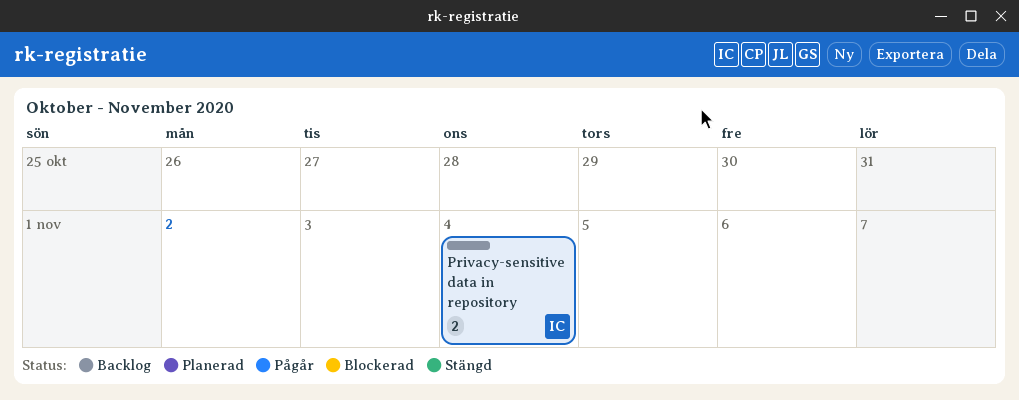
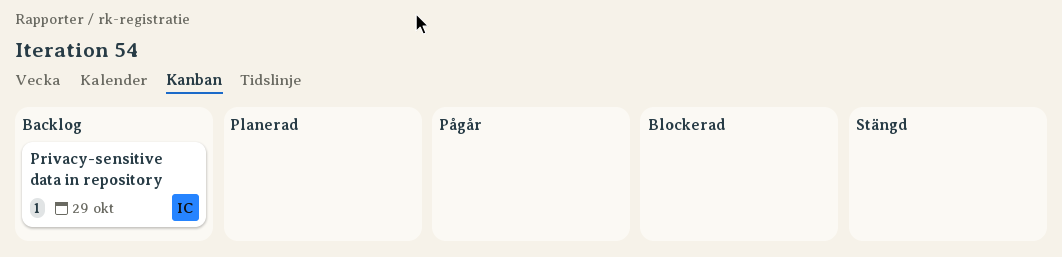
Privacy-sensitive data in repository, estimate: 2 -> 1
Privacy-sensitive data in repository, due: Nov 4 -> Oct 29

